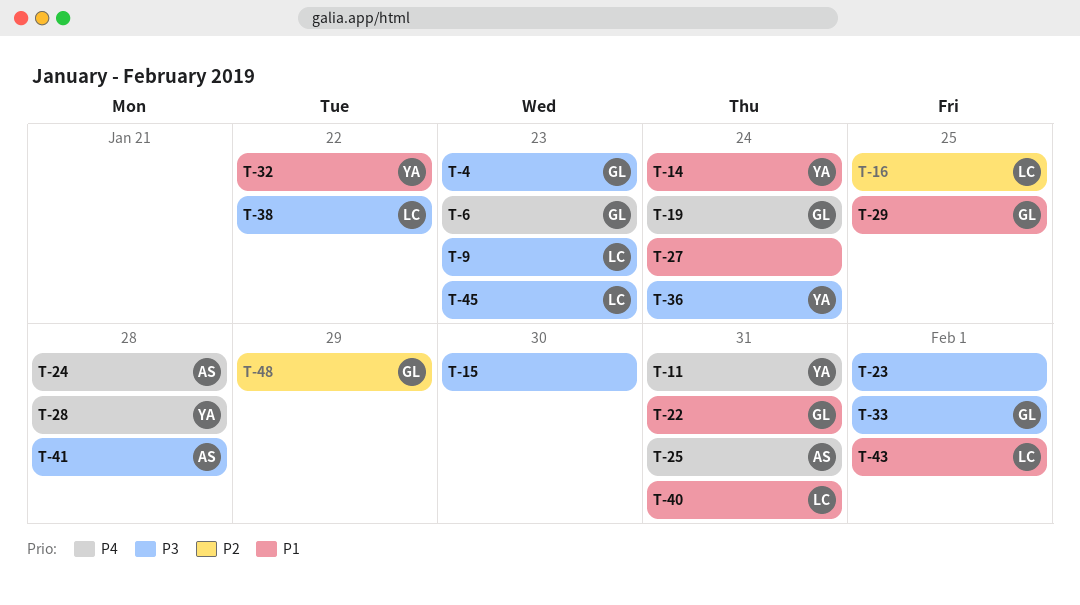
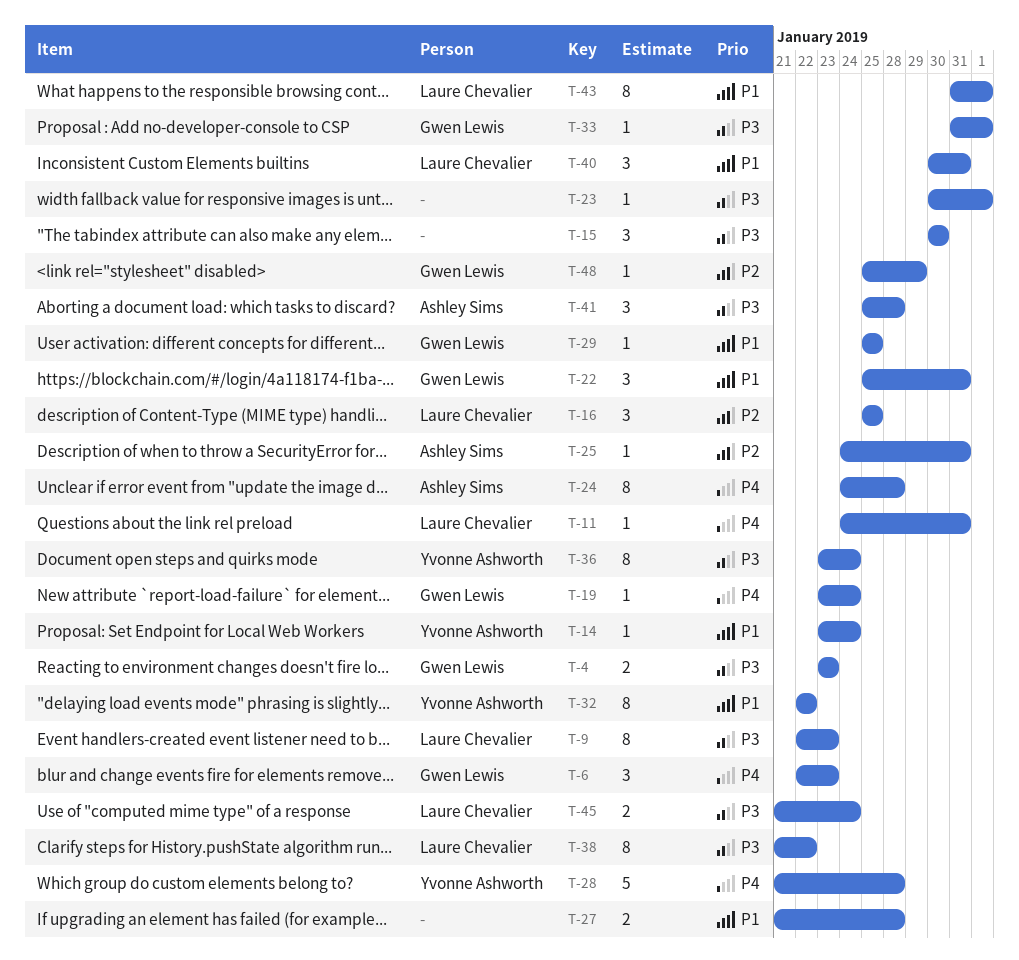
T-11, owner: Yvonne Ashworth -> Laure Chevalier
T-25, priority: P4 -> P2
T-27, due: Jan 24 -> Jan 28
T-45, due: Jan 23 -> Jan 24

